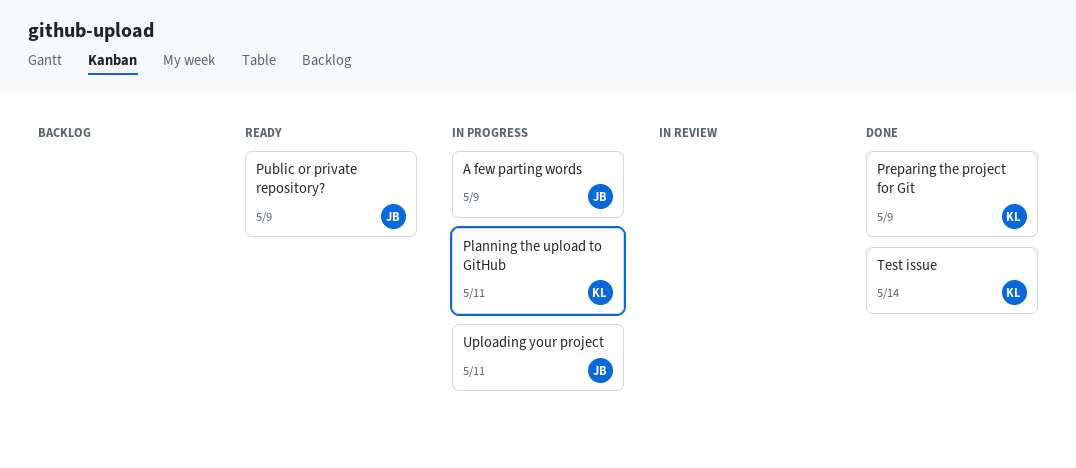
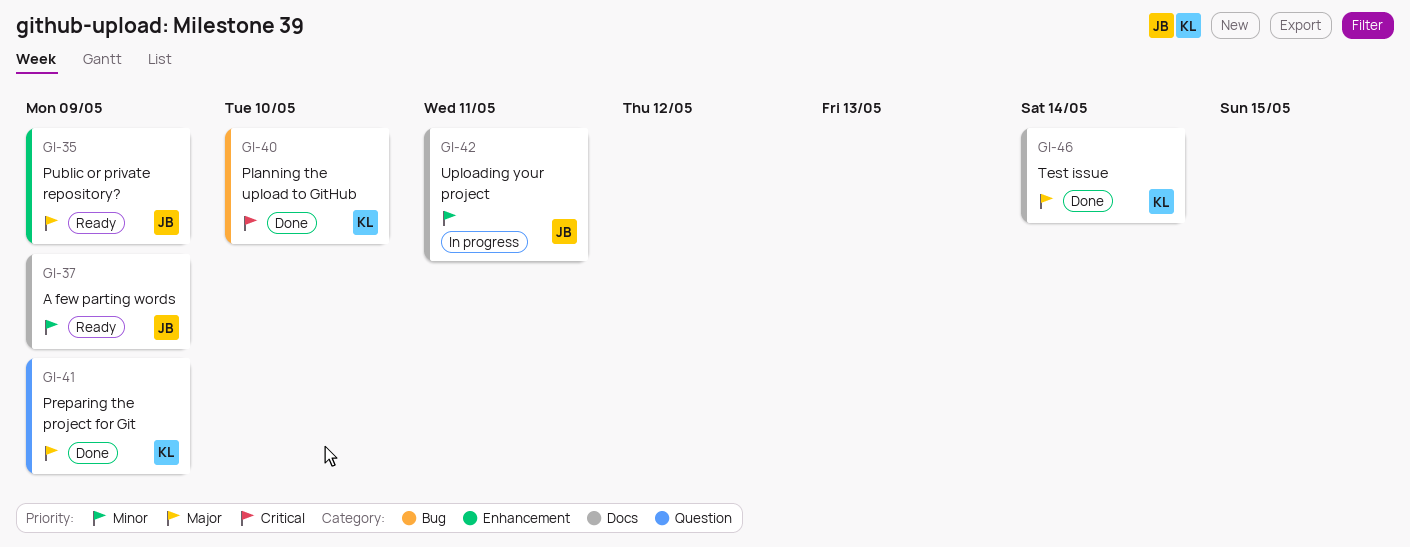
A few parting words, status: In progress -> Ready
Planning the upload to GitHub, status: In progress -> Done
Planning the upload to GitHub, due: May 11 -> May 10

